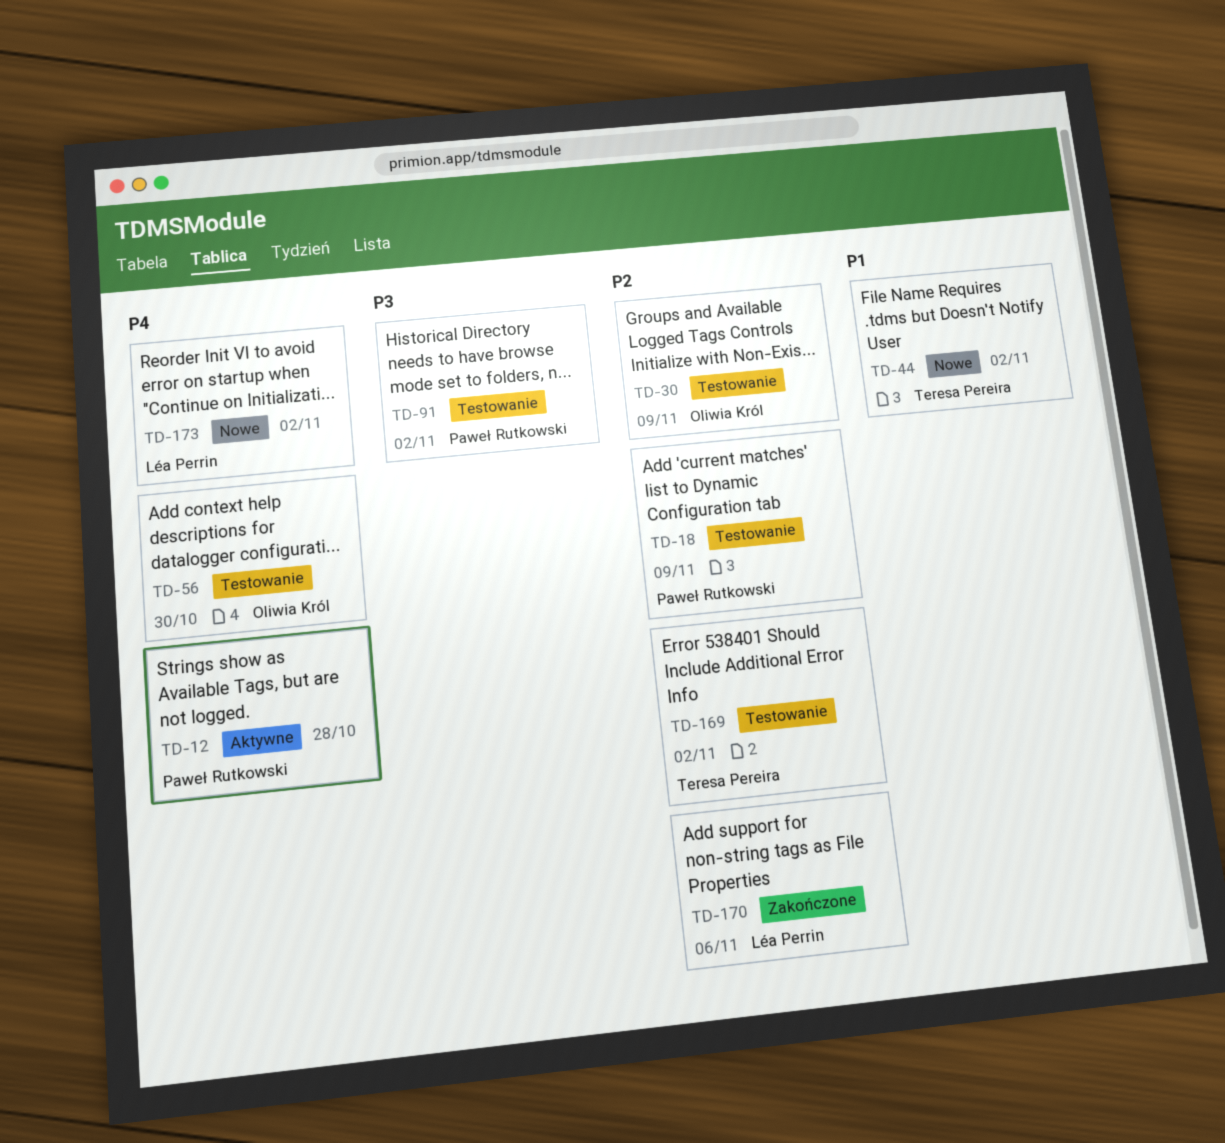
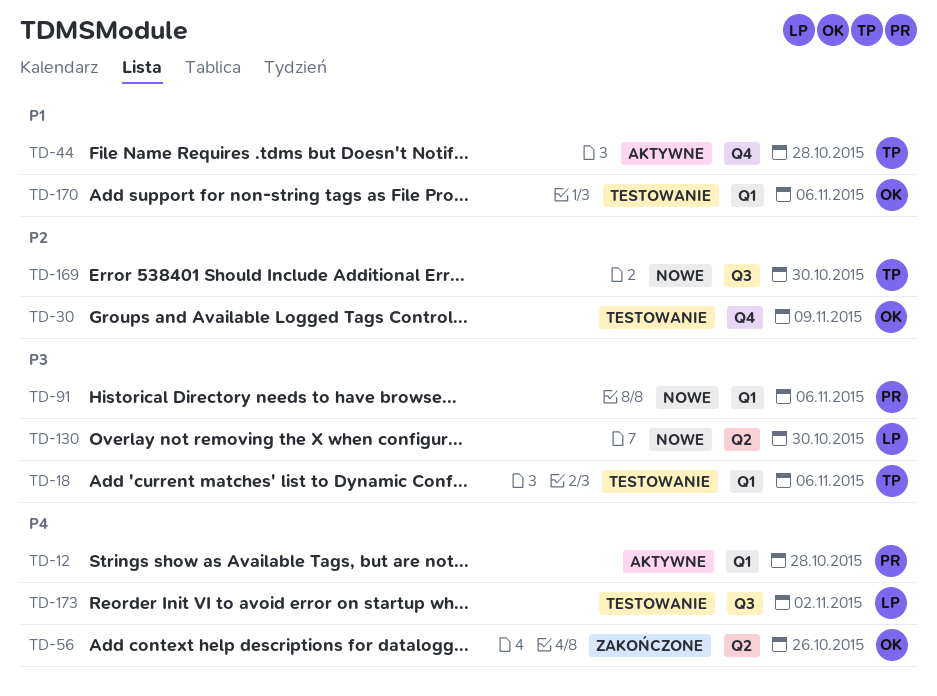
TD-18, owner: Paweł Rutkowski -> Teresa Pereira
TD-18, priority: P2 -> P3
TD-18, due: Nov 9 -> Nov 6
TD-44, status: Nowe -> Aktywne
TD-44, due: Nov 2 -> Oct 28
TD-56, status: Testowanie -> Zakończone
TD-56, due: Oct 30 -> Oct 26
TD-91, status: Testowanie -> Nowe
TD-91, due: Nov 2 -> Nov 6
TD-130: none -> present
TD-169, status: Testowanie -> Nowe
TD-169, due: Nov 2 -> Oct 30
TD-170, status: Zakończone -> Testowanie
TD-170, owner: Léa Perrin -> Oliwia Król
TD-170, priority: P2 -> P1
TD-173, status: Nowe -> Testowanie

